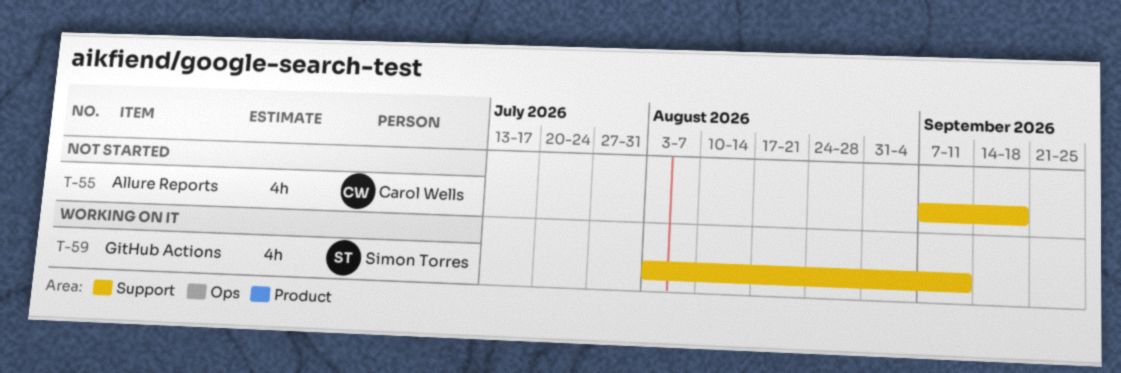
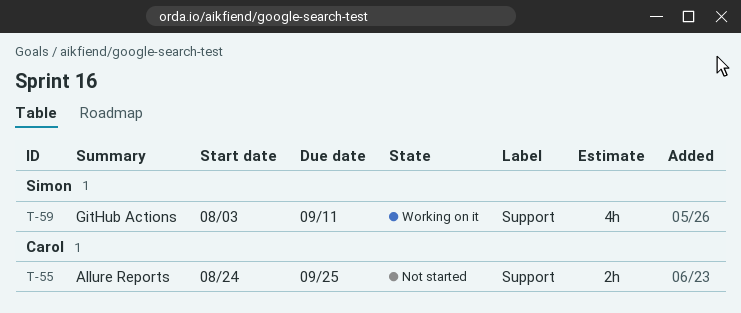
T-55, estimate: 4h -> 2h
T-55, start: Sep 7 -> Aug 24
T-55, due: Sep 18 -> Sep 25

